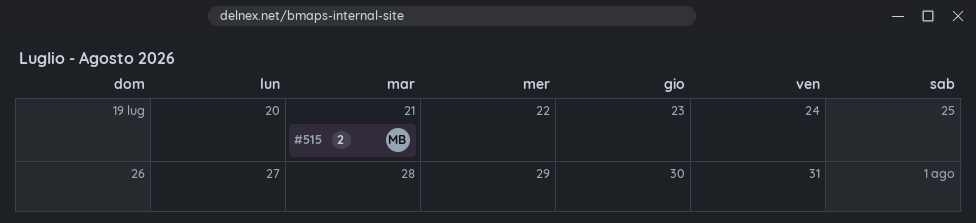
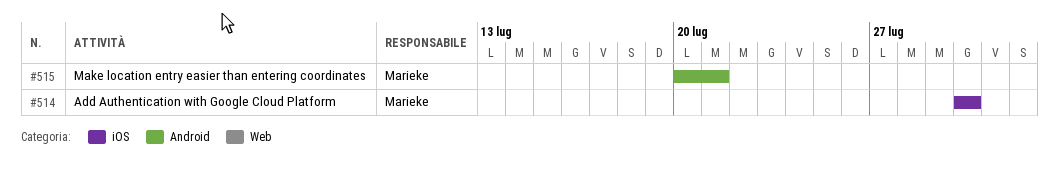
#514: none -> present

